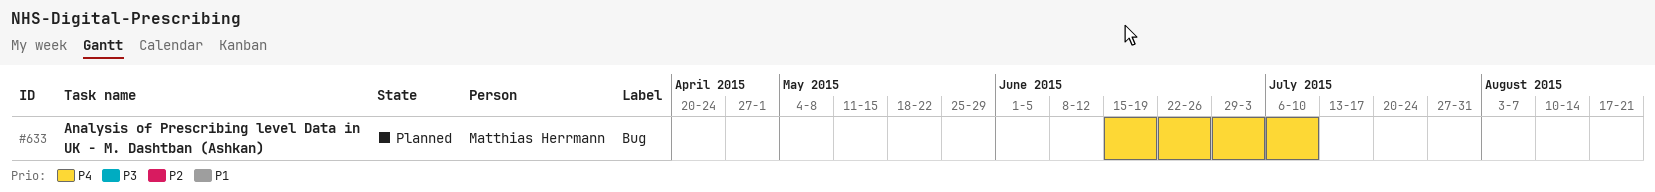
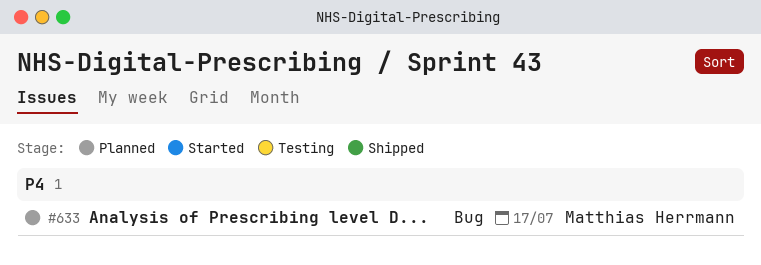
#633, due: Jul 10 -> Jul 17

